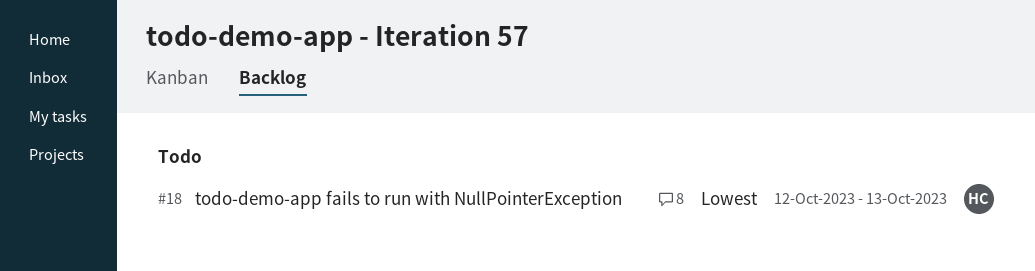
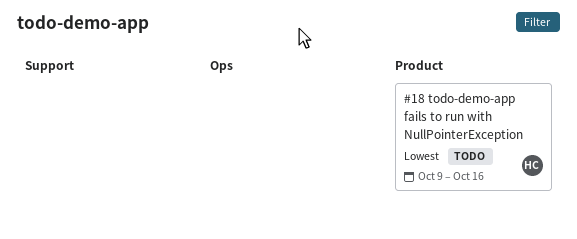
#18, start: Oct 12 -> Oct 9
#18, due: Oct 13 -> Oct 16

